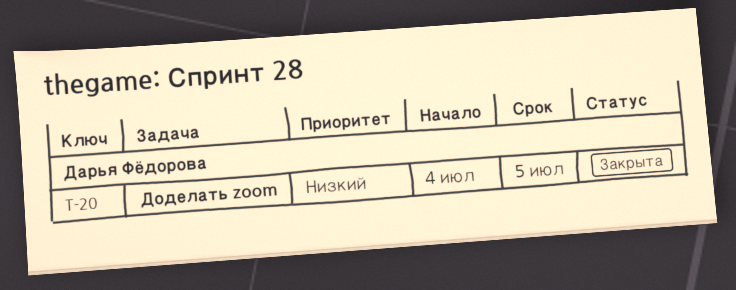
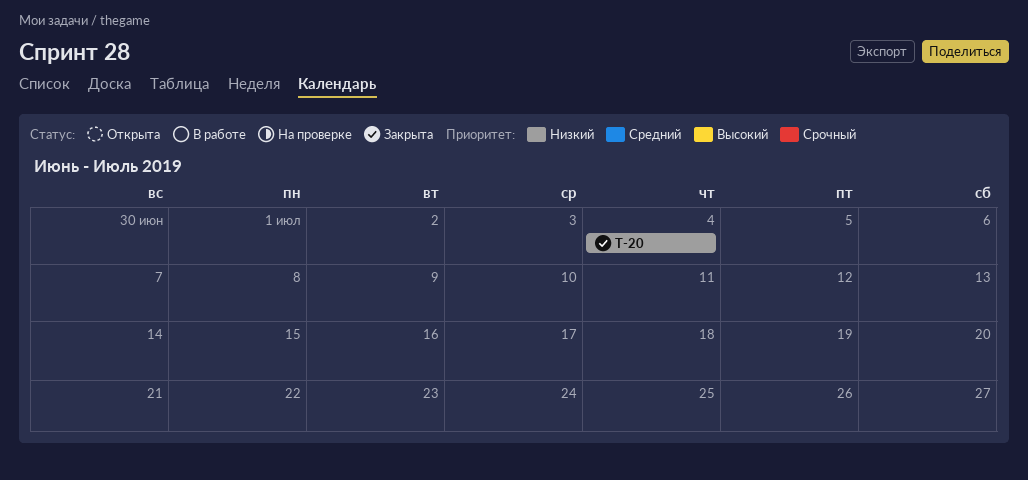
T-20, due: Jul 5 -> Jul 4

